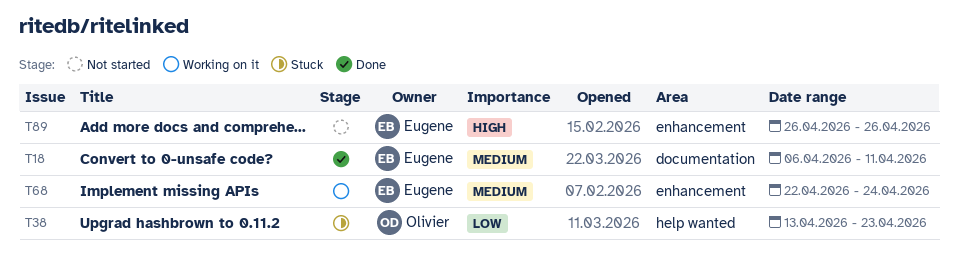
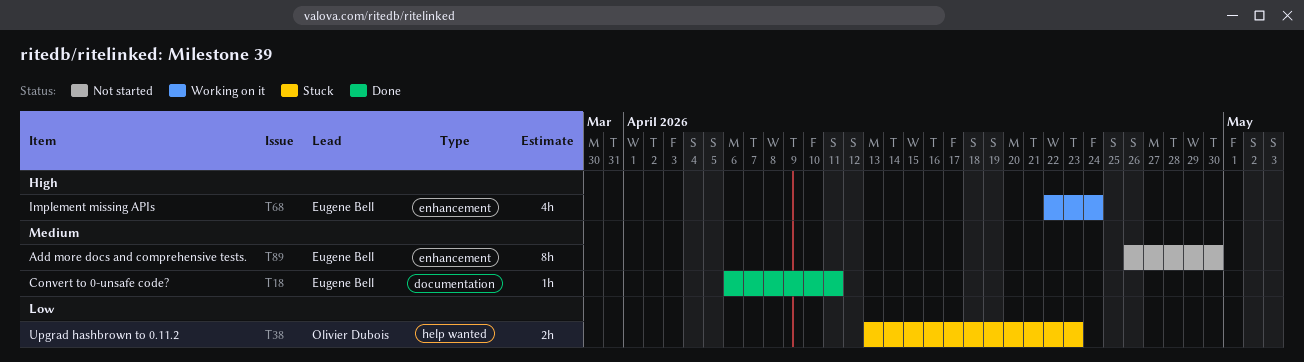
T68, priority: Medium -> High
T89, priority: High -> Medium
T89, due: Apr 26 -> Apr 30

